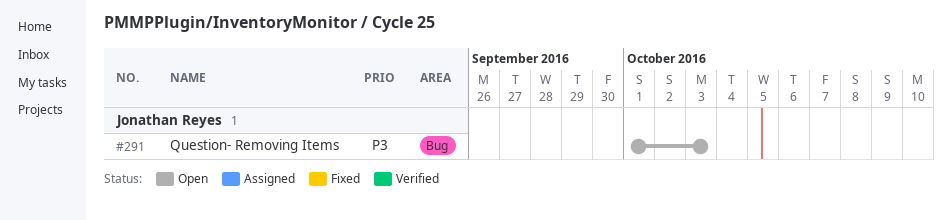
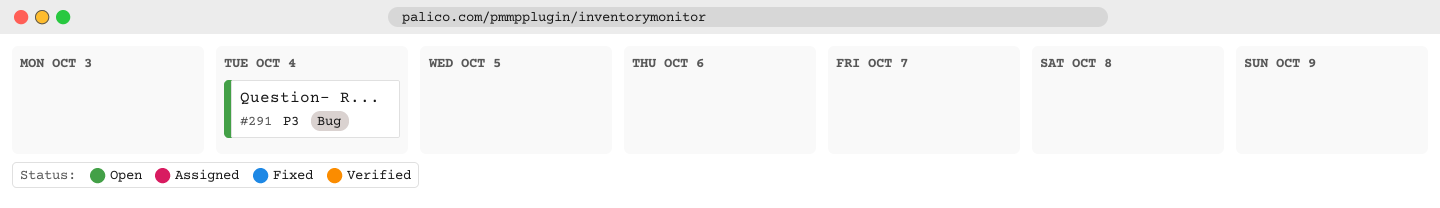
#291, due: Oct 3 -> Oct 4

